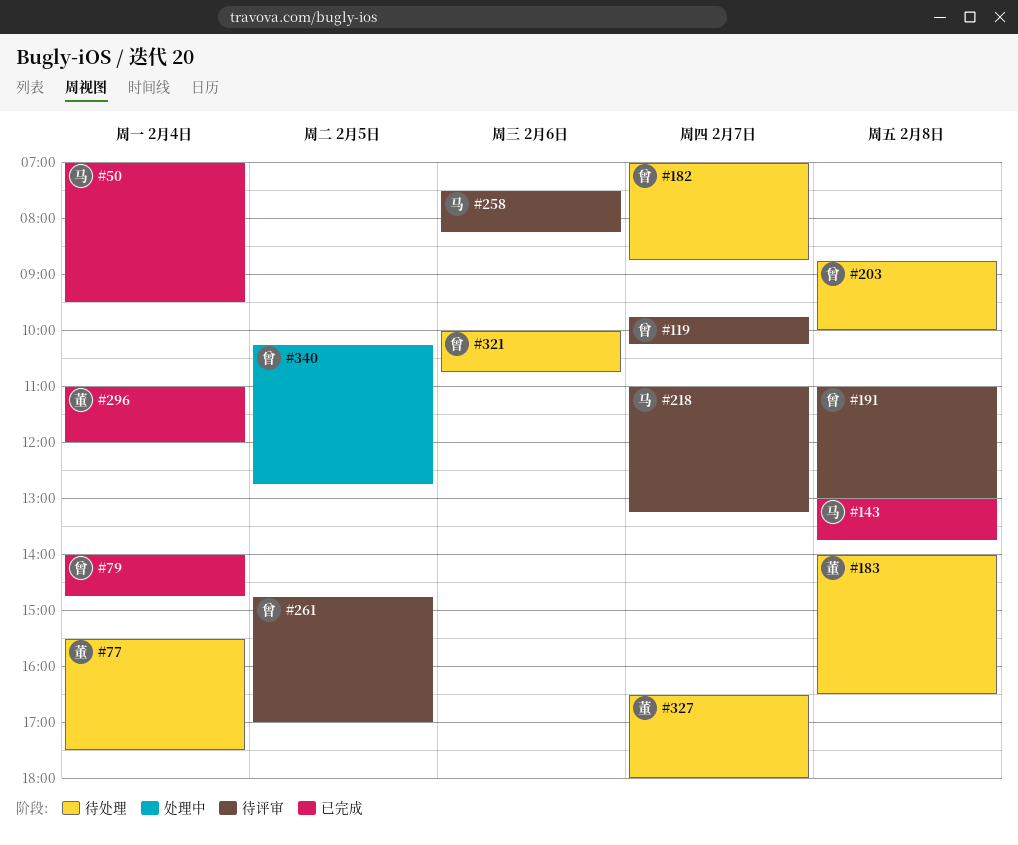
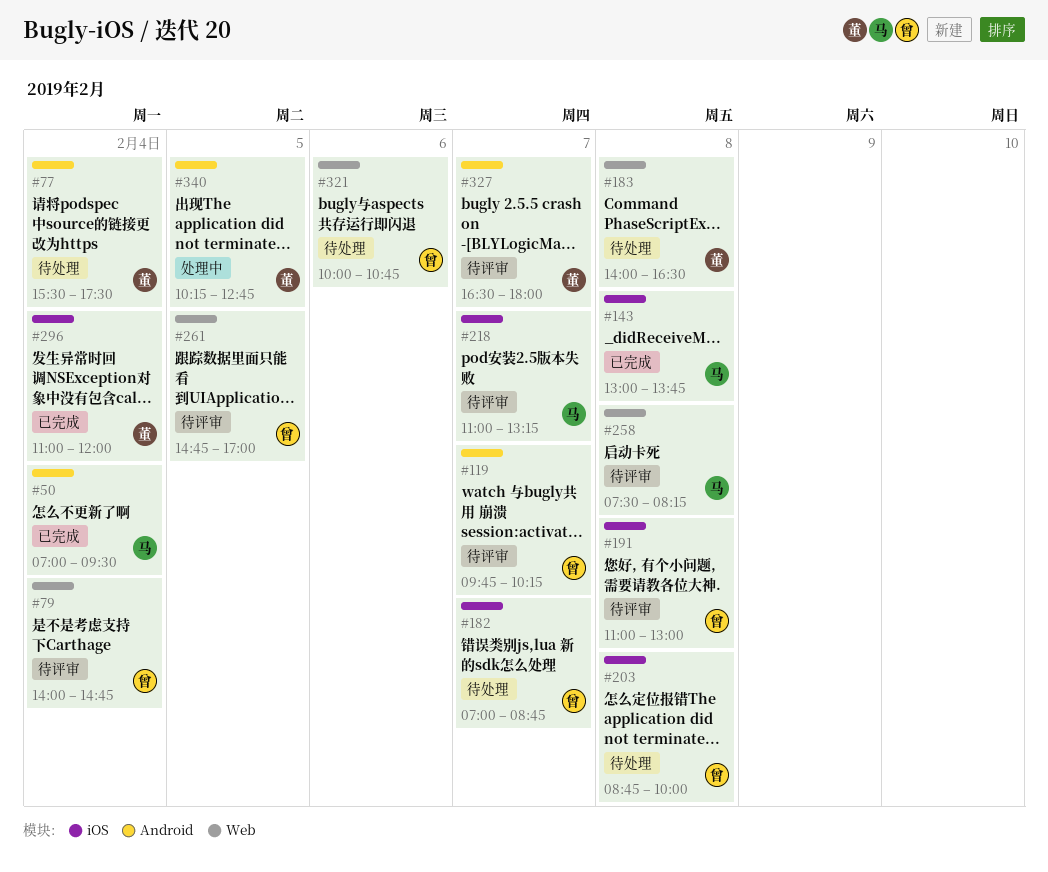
#79, status: 已完成 -> 待评审
#258, day: Feb 6 -> Feb 8
#327, status: 待处理 -> 待评审
#340, owner: 曾 -> 董

